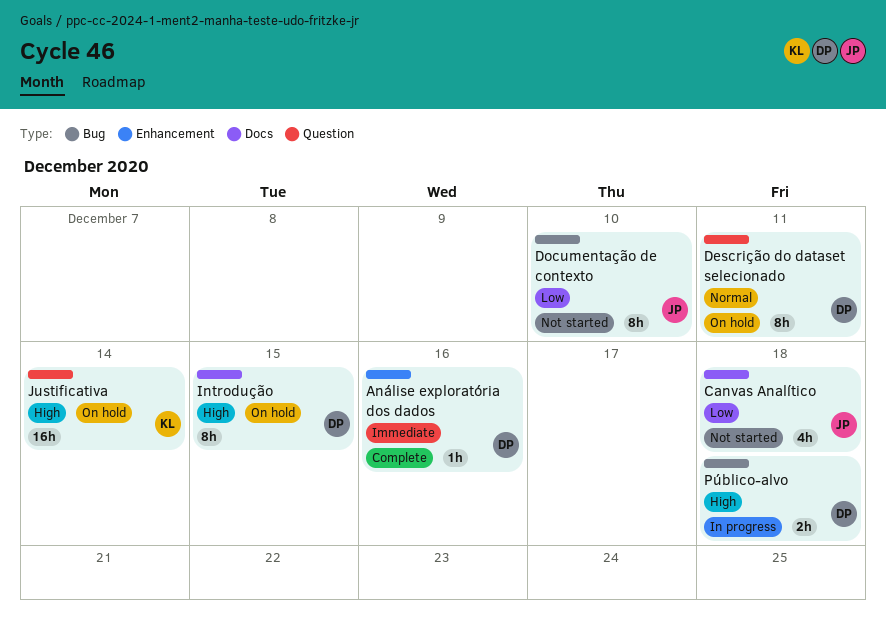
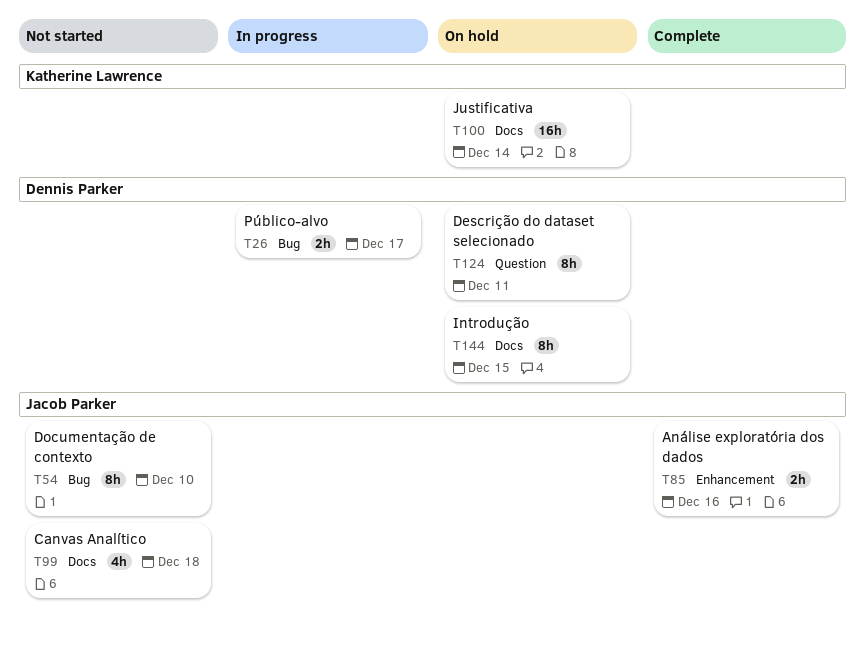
Análise exploratória dos dados, owner: Dennis Parker -> Jacob Parker
Análise exploratória dos dados, estimate: 1h -> 2h
Justificativa, label: Question -> Docs
Público-alvo, due: Dec 18 -> Dec 17

